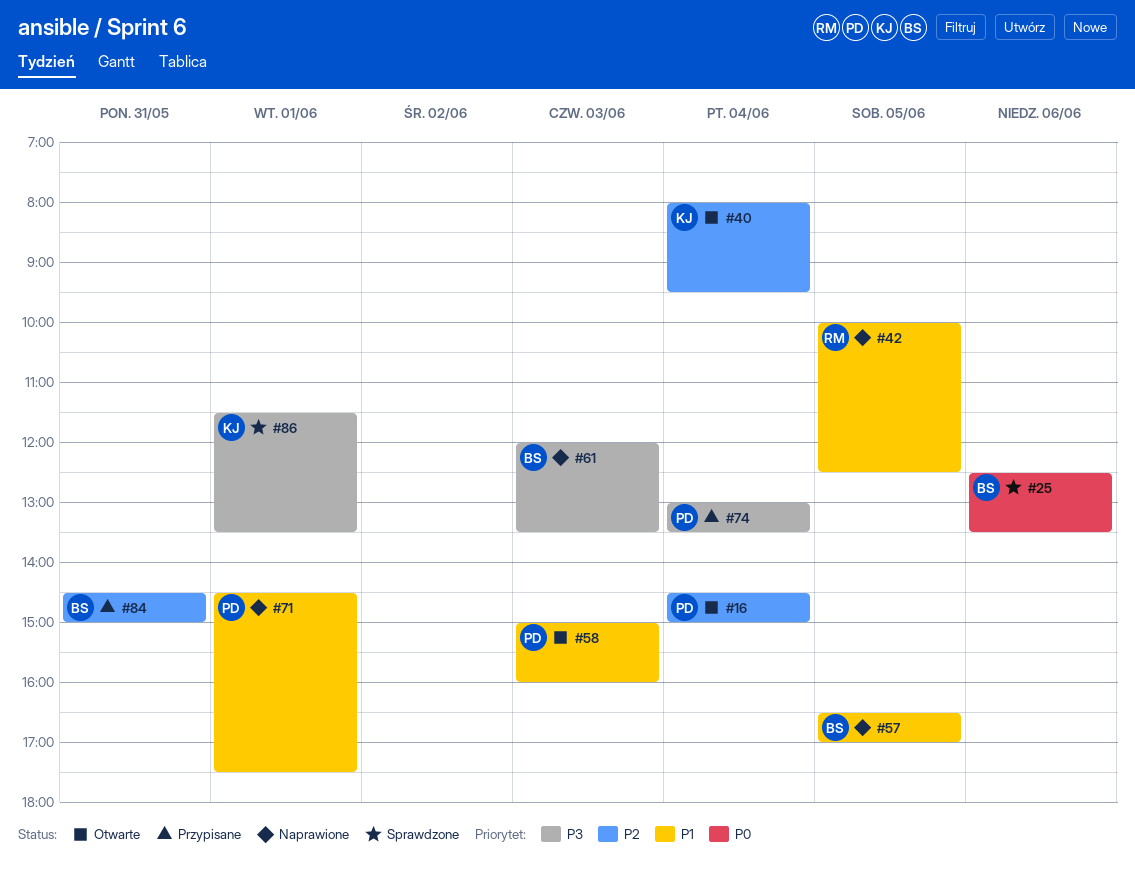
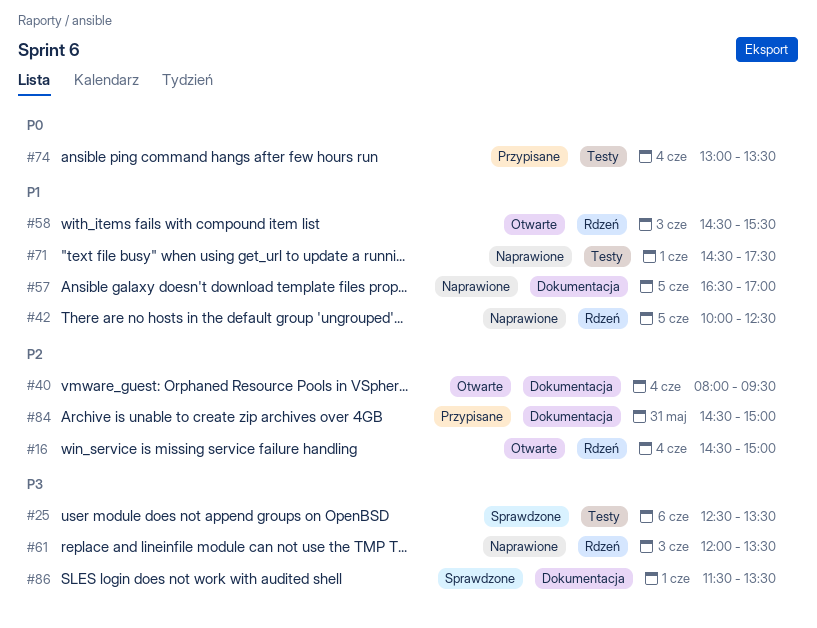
#25, priority: P0 -> P3
#58, begins: 15:00 -> 14:30
#58, ends: 16:00 -> 15:30
#74, priority: P3 -> P0

